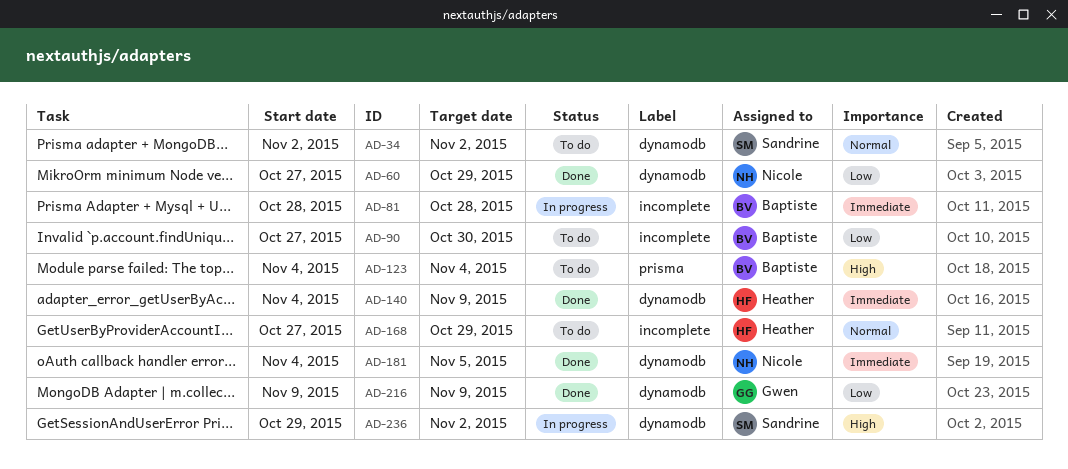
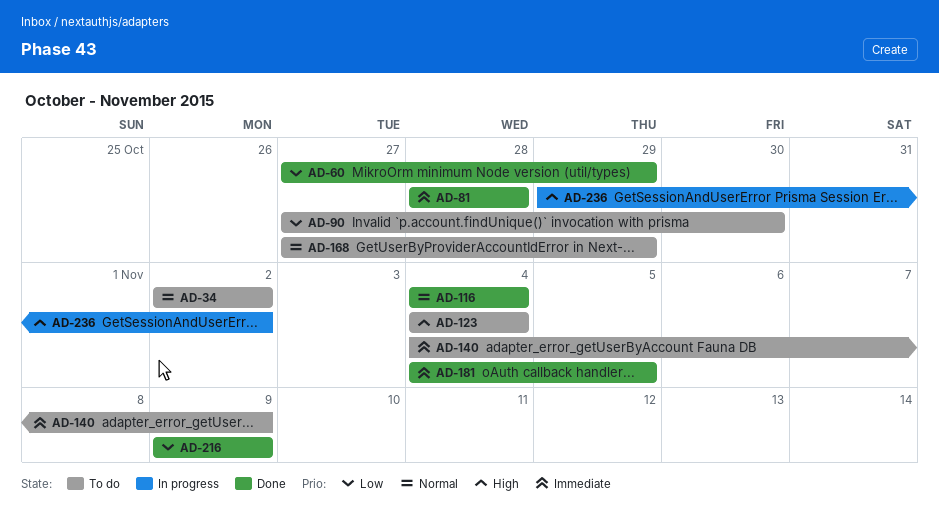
AD-81, status: In progress -> Done
AD-116: none -> present
AD-140, status: Done -> To do

